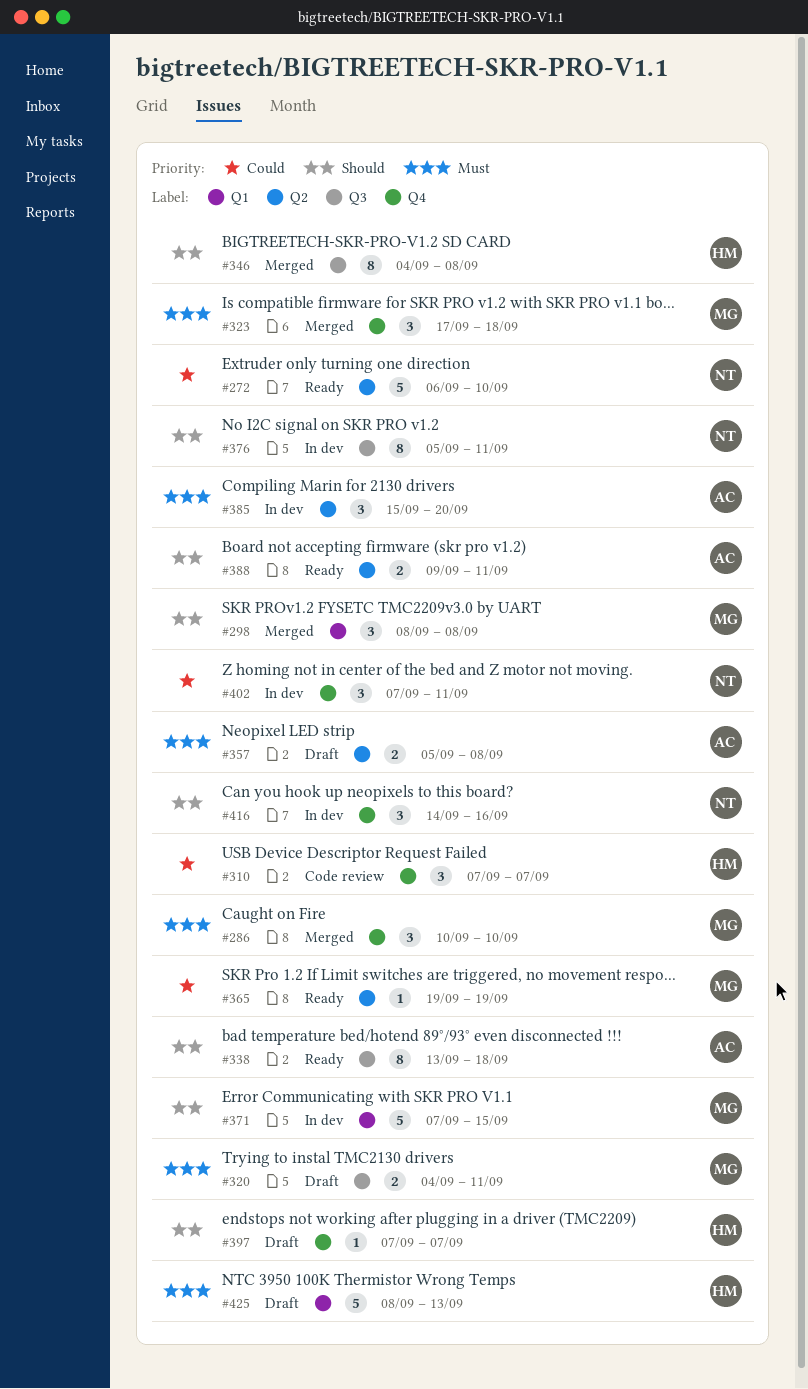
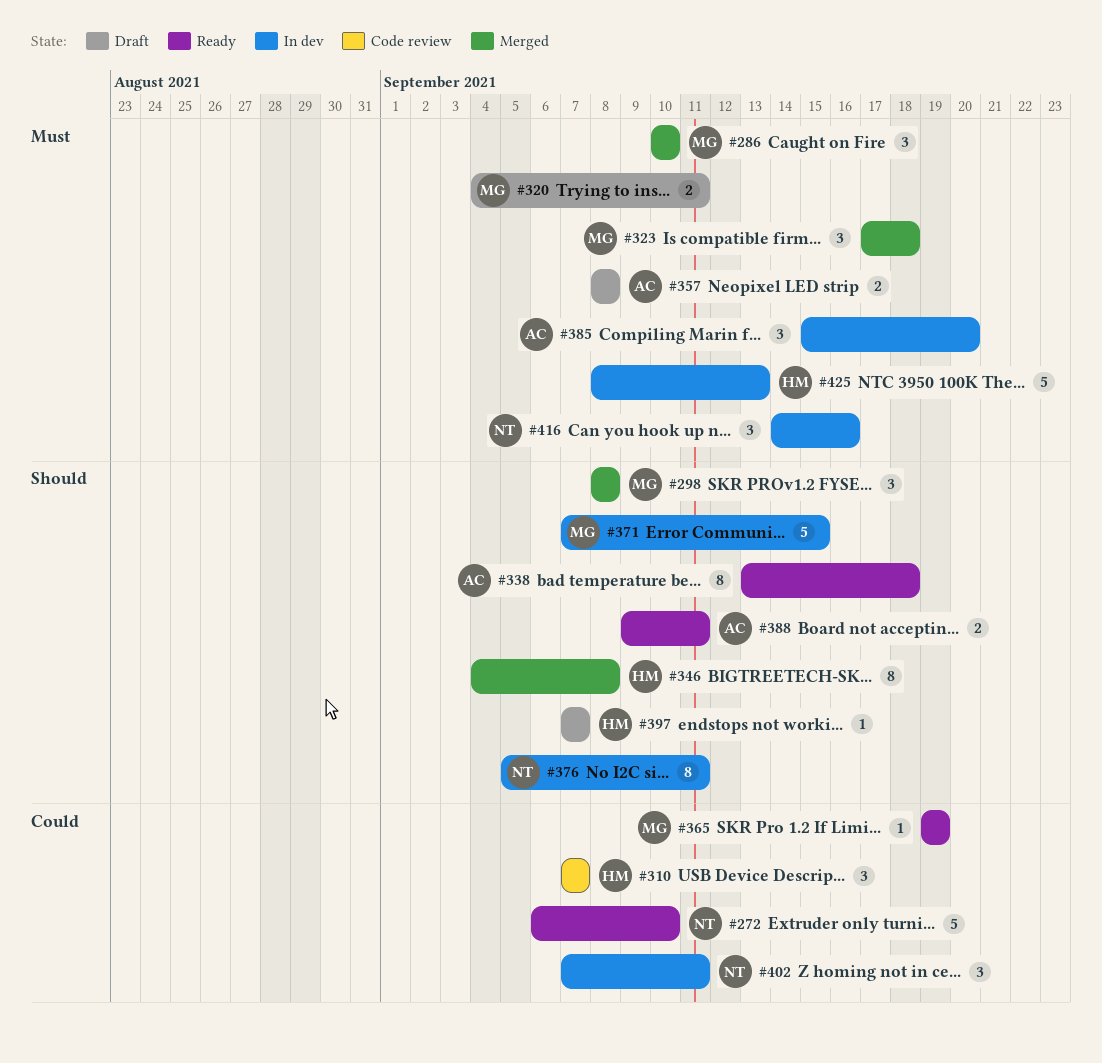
#357, start: Sep 5 -> Sep 8
#416, priority: Should -> Must
#425, status: Draft -> In dev

